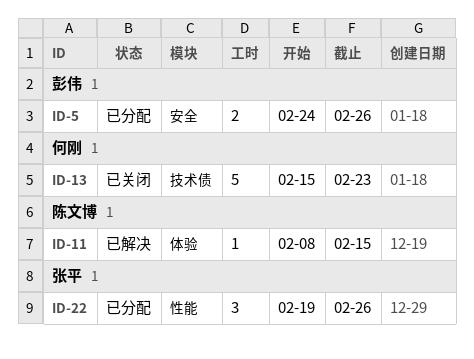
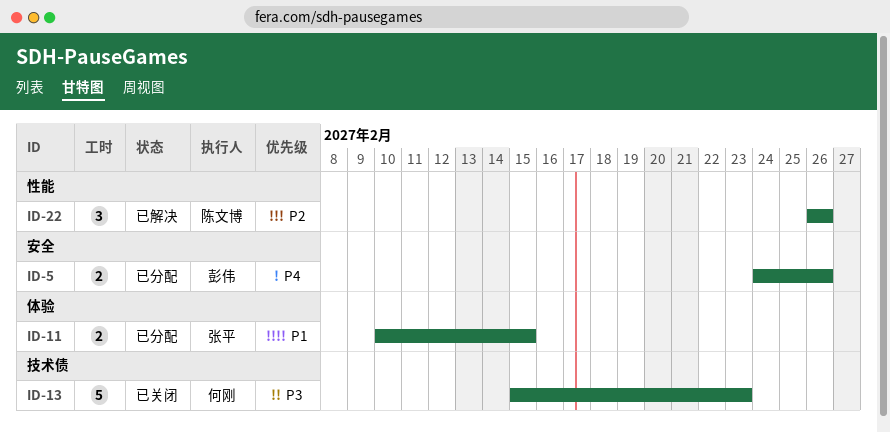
ID-11, status: 已解决 -> 已分配
ID-11, owner: 陈文博 -> 张平
ID-11, estimate: 1 -> 2
ID-11, start: Feb 8 -> Feb 10
ID-22, status: 已分配 -> 已解决
ID-22, owner: 张平 -> 陈文博
ID-22, start: Feb 19 -> Feb 26

